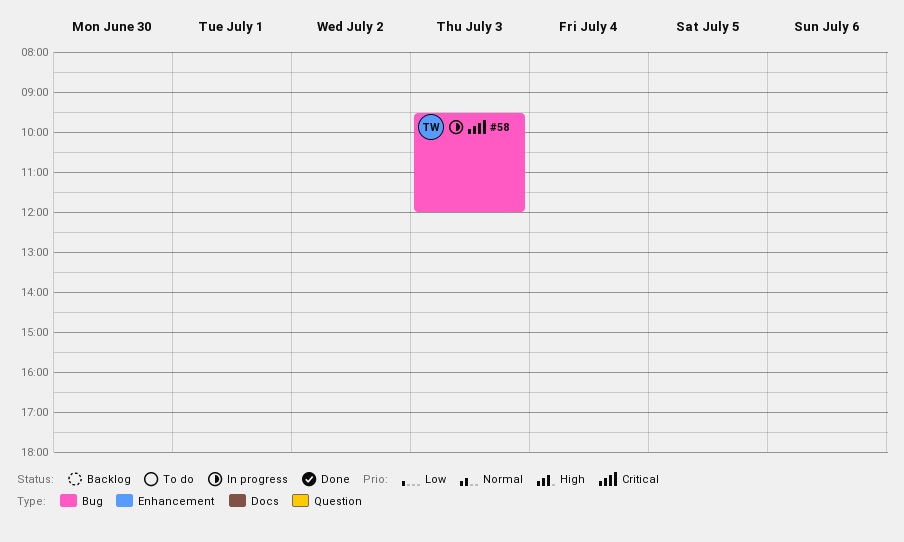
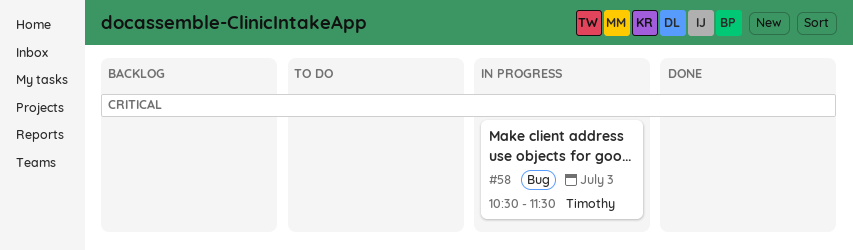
#58, begins: 09:30 -> 10:30
#58, ends: 12:00 -> 11:30

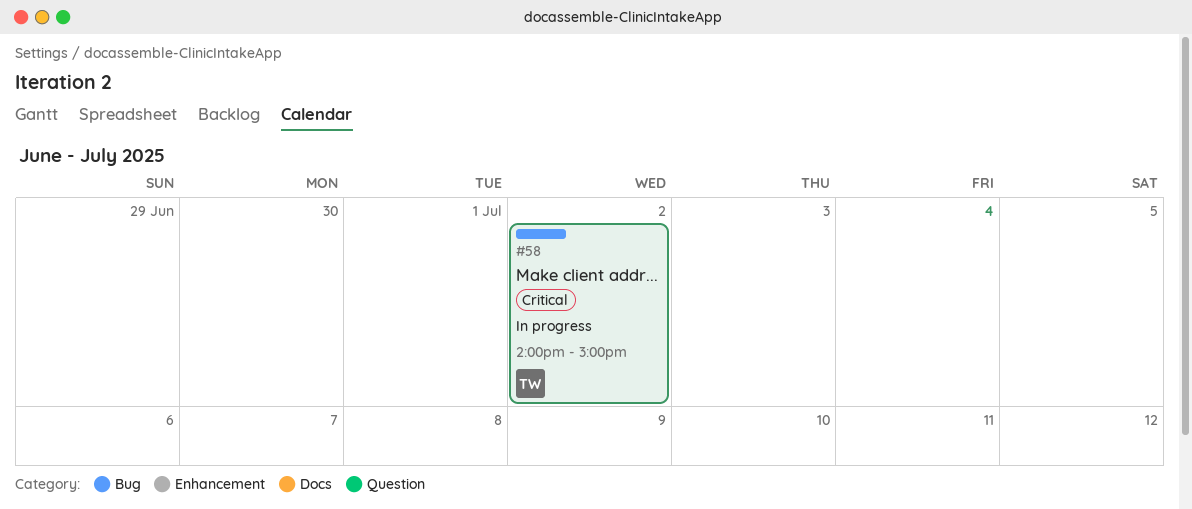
#58, day: Jul 3 -> Jul 2
#58, begins: 10:30 -> 14:00
#58, ends: 11:30 -> 15:00

